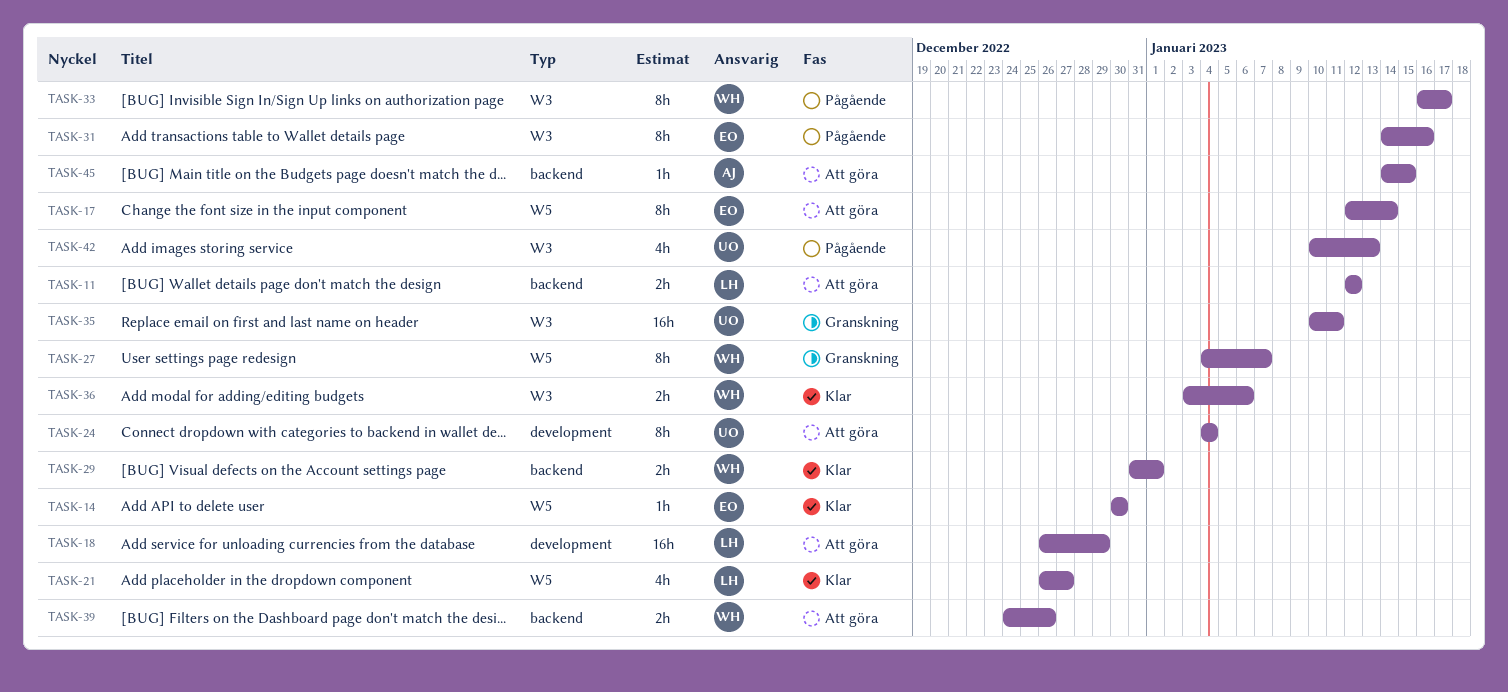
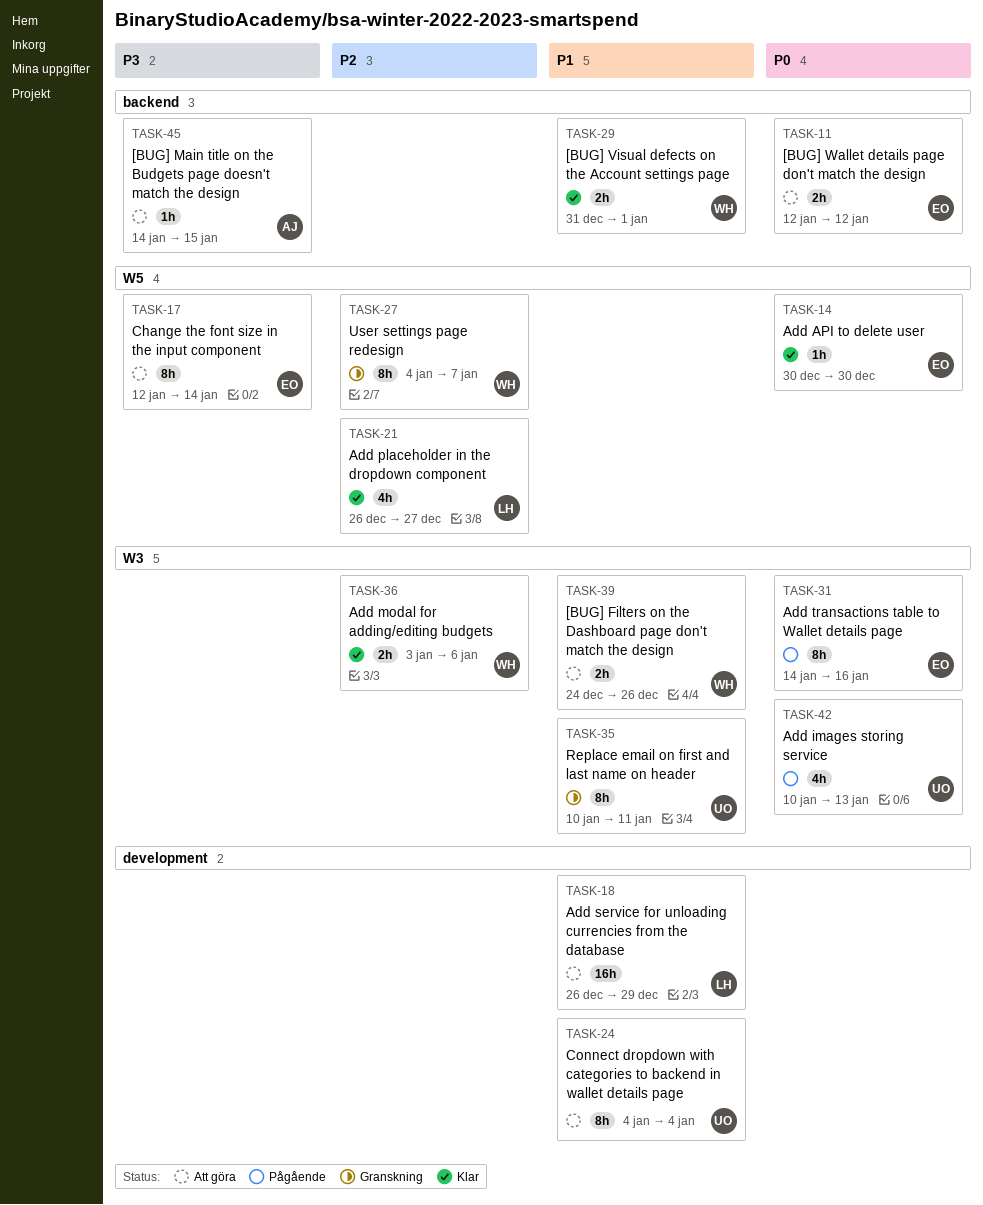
TASK-11, owner: LH -> EO
TASK-33: present -> none
TASK-35, estimate: 16h -> 8h
TASK-39, label: backend -> W3

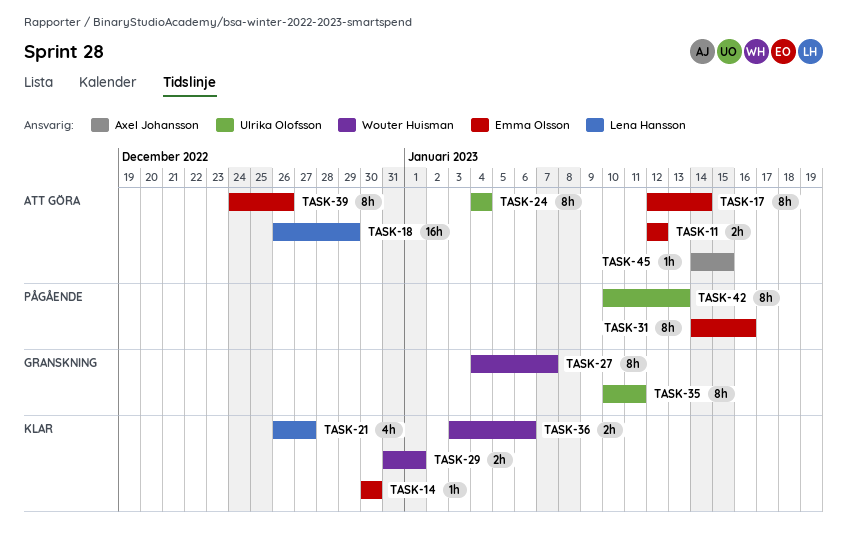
TASK-39, owner: Wouter Huisman -> Emma Olsson
TASK-39, estimate: 2h -> 8h
TASK-42, estimate: 4h -> 8h

